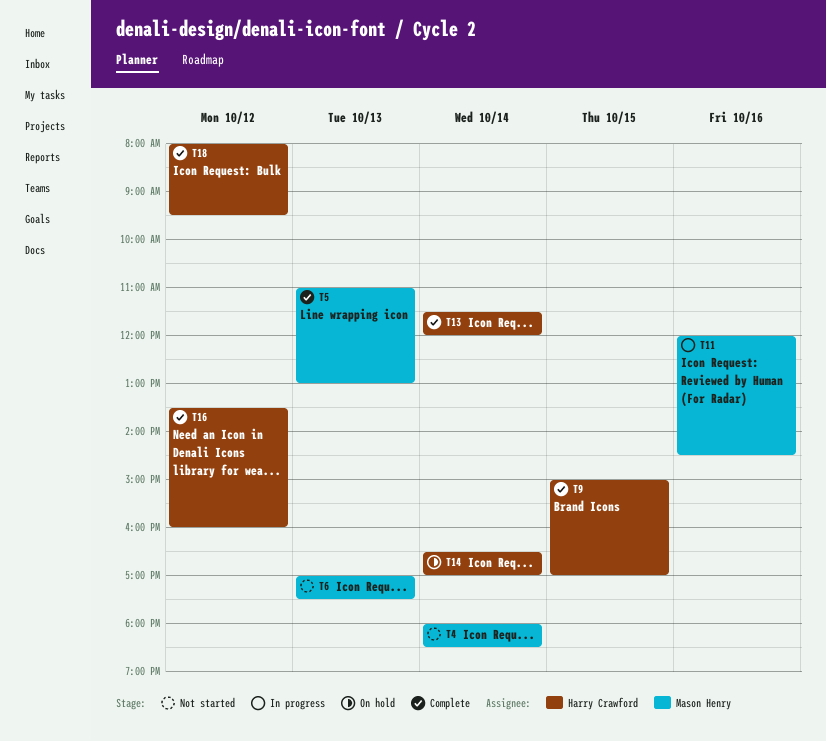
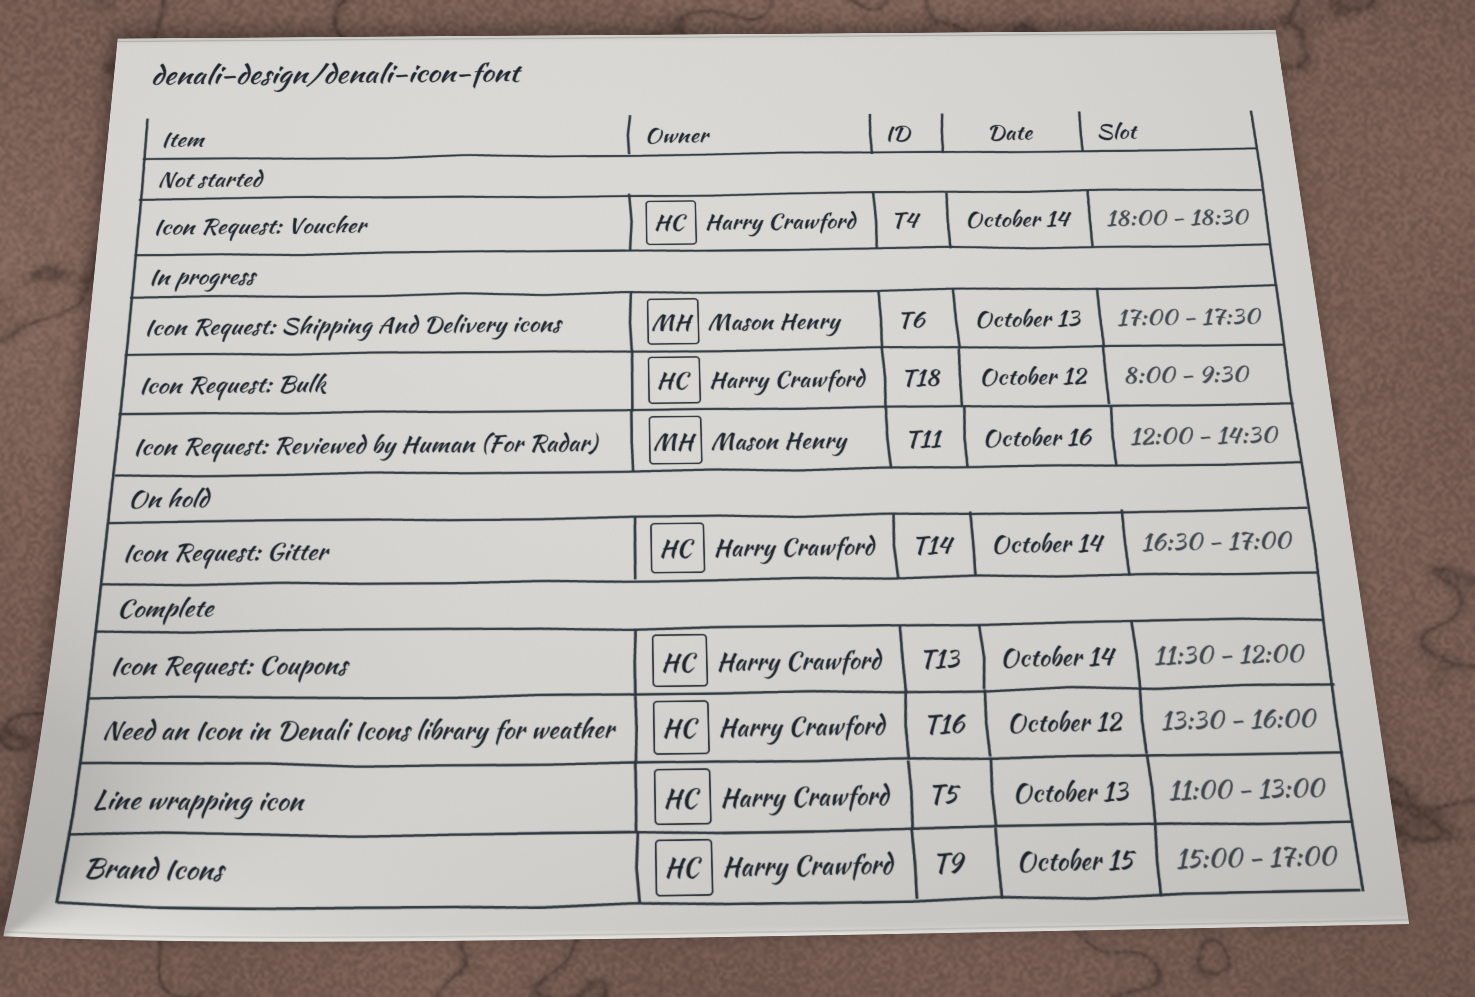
T4, owner: Mason Henry -> Harry Crawford
T5, owner: Mason Henry -> Harry Crawford
T6, status: Not started -> In progress
T18, status: Complete -> In progress

